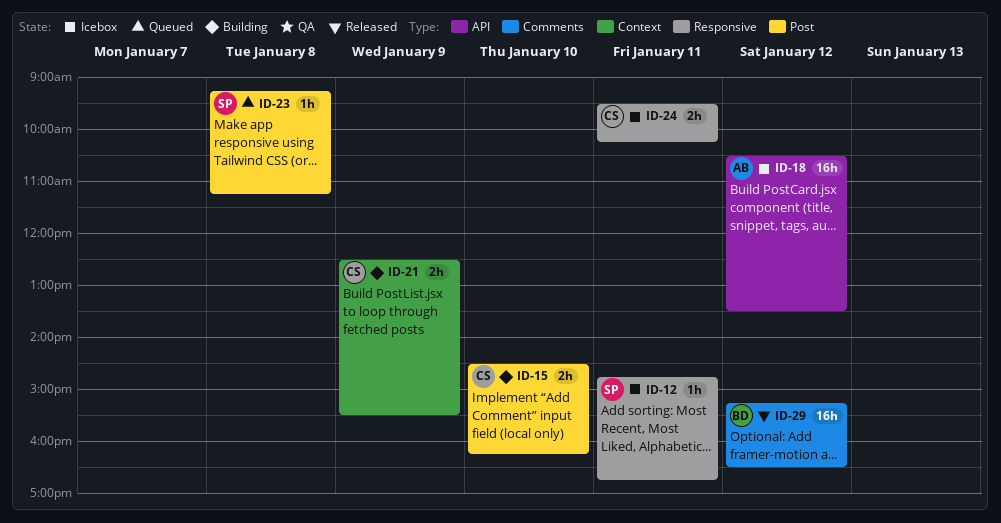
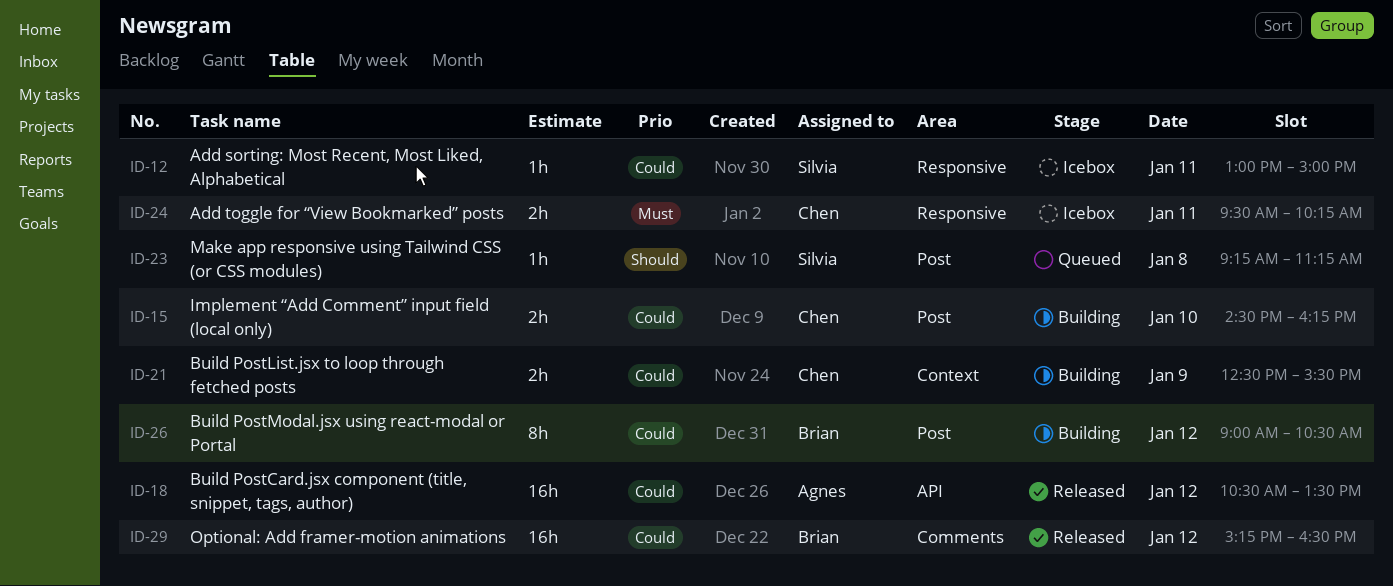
ID-12, begins: 14:45 -> 13:00
ID-12, ends: 16:45 -> 15:00
ID-18, status: Icebox -> Released
ID-26: none -> present

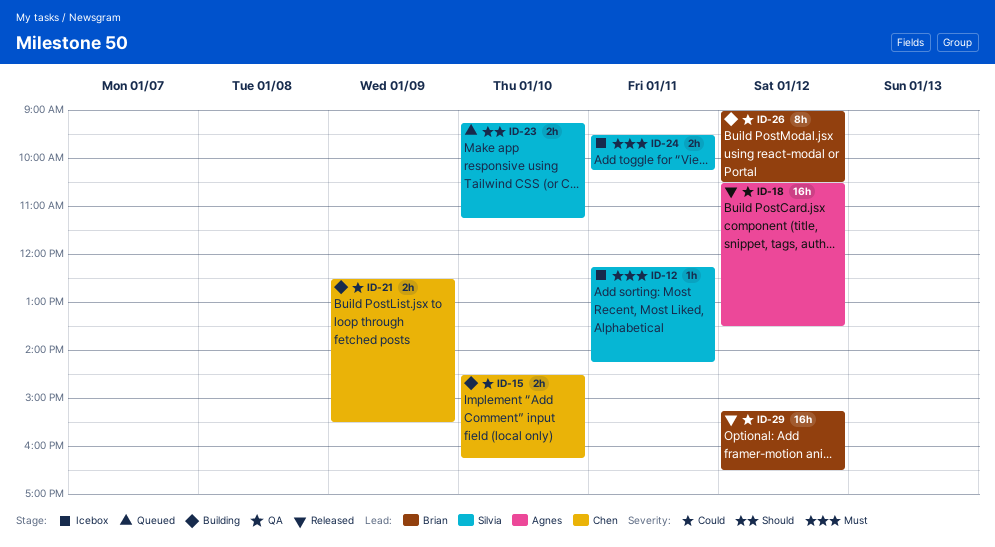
ID-12, priority: Could -> Must
ID-12, begins: 13:00 -> 12:15
ID-12, ends: 15:00 -> 14:15
ID-23, estimate: 1h -> 2h
ID-23, day: Jan 8 -> Jan 10
ID-24, owner: Chen -> Silvia

